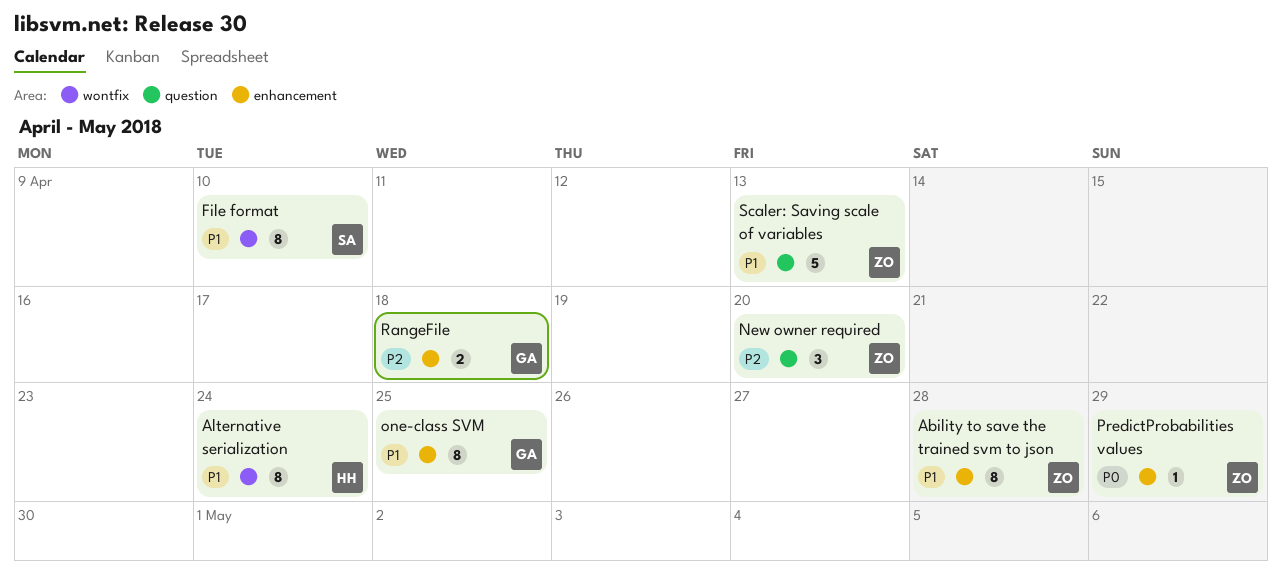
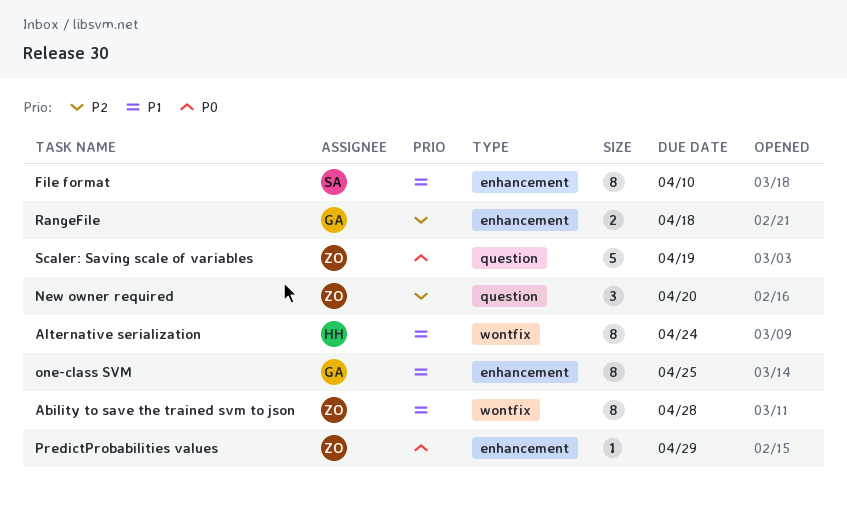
Ability to save the trained svm to json, label: enhancement -> wontfix
File format, label: wontfix -> enhancement
Scaler: Saving scale of variables, priority: P1 -> P0
Scaler: Saving scale of variables, due: Apr 13 -> Apr 19

